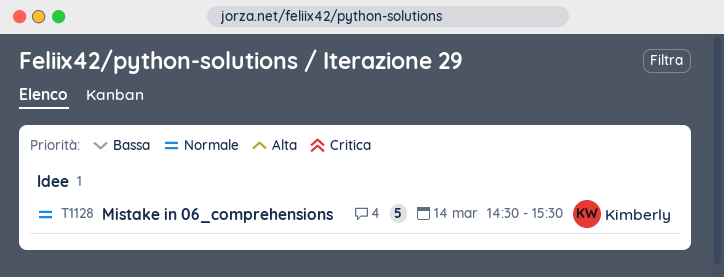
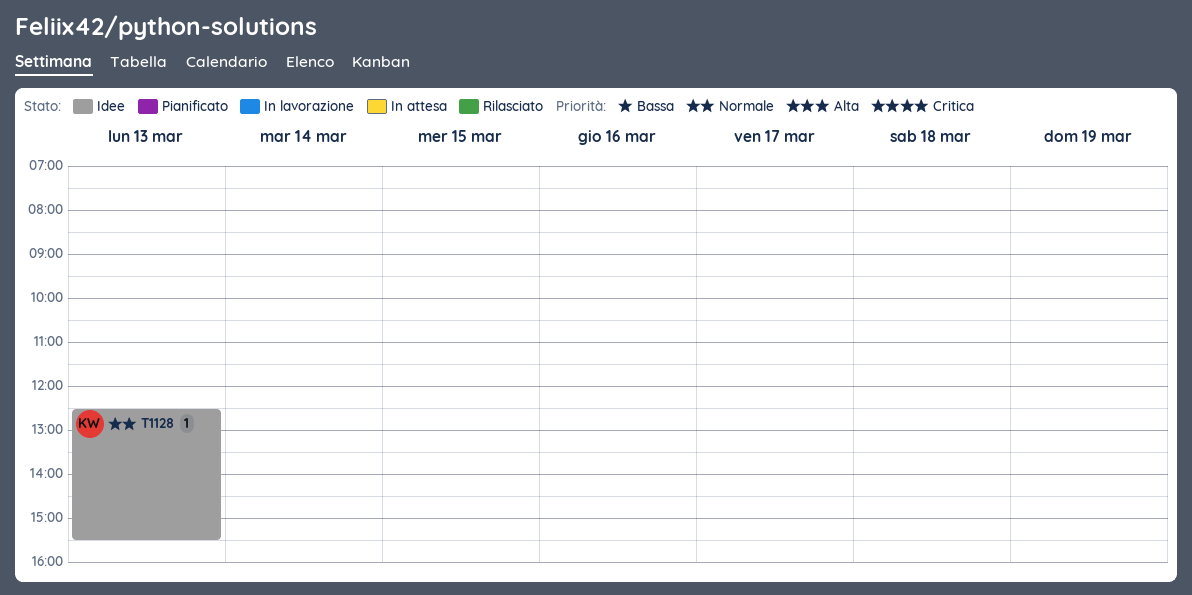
T1128, estimate: 5 -> 1
T1128, day: Mar 14 -> Mar 13
T1128, begins: 14:30 -> 12:30

